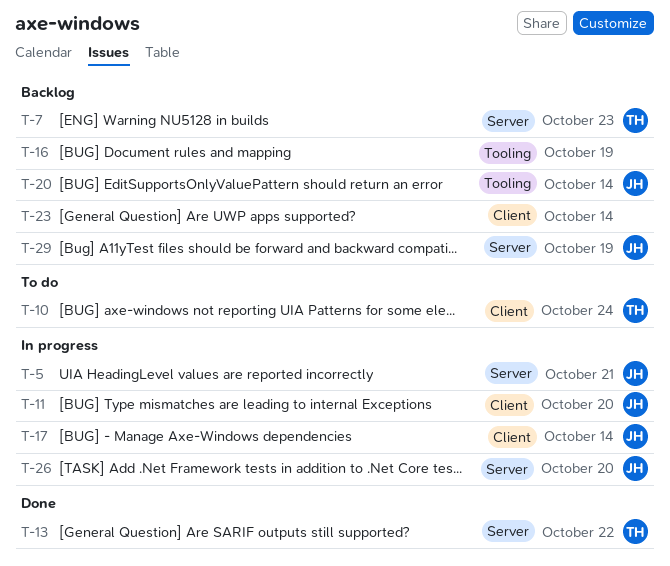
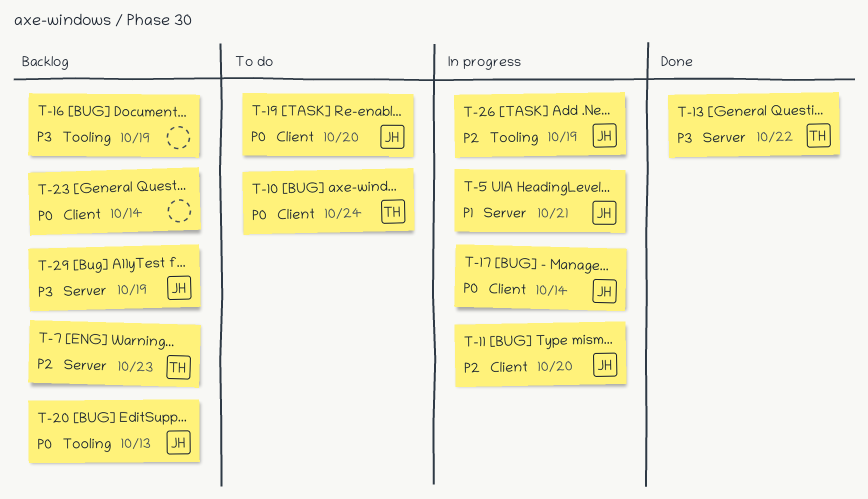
T-19: none -> present
T-20, due: Oct 14 -> Oct 13
T-26, label: Server -> Tooling
T-26, due: Oct 20 -> Oct 19

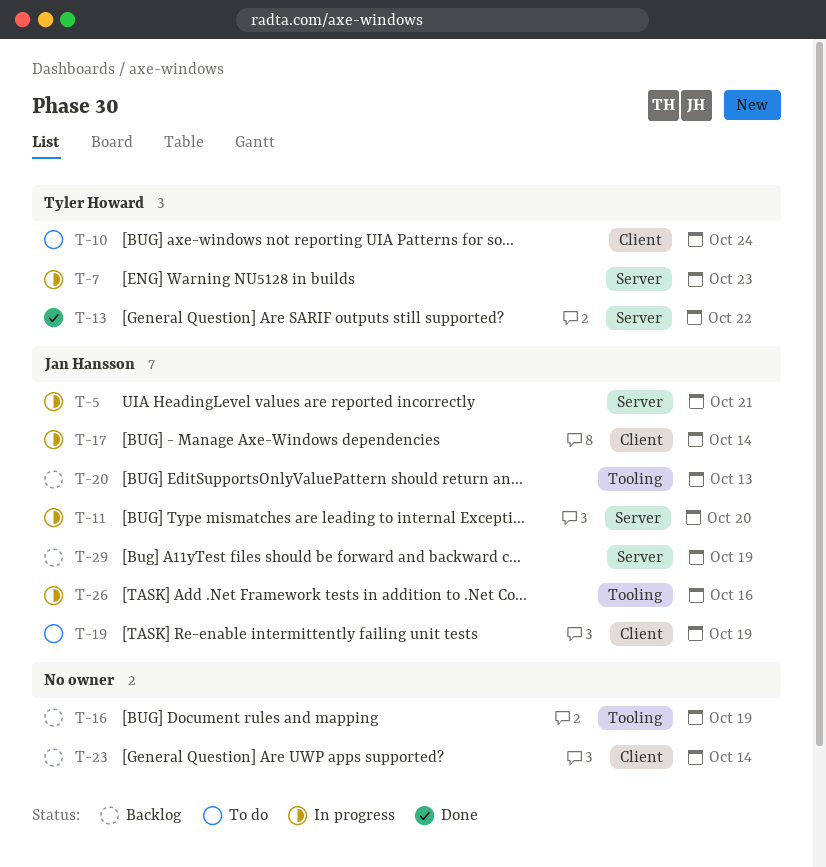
T-7, status: Backlog -> In progress
T-11, label: Client -> Server
T-19, due: Oct 20 -> Oct 19
T-26, due: Oct 19 -> Oct 16

